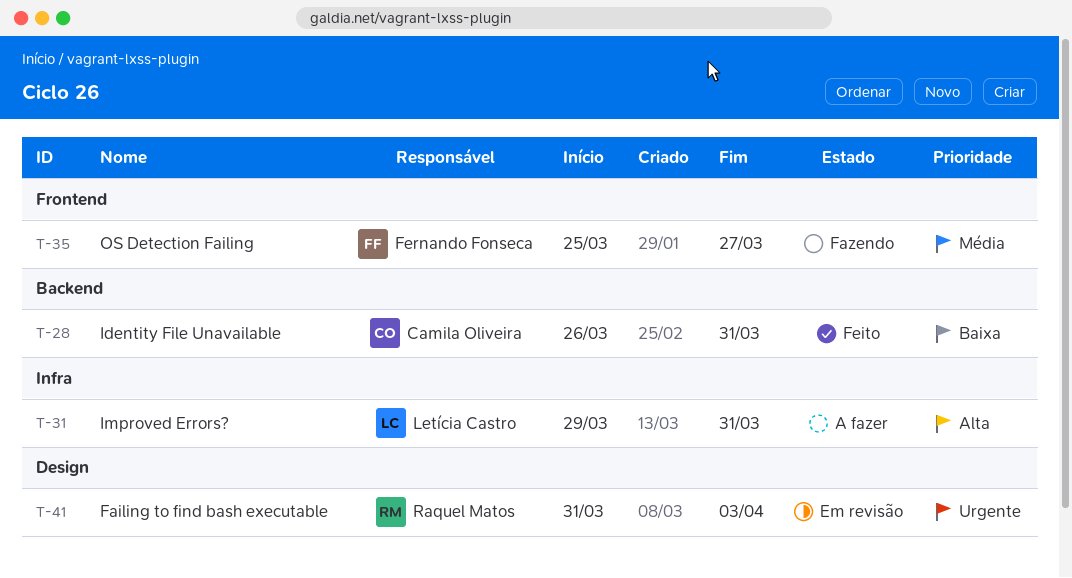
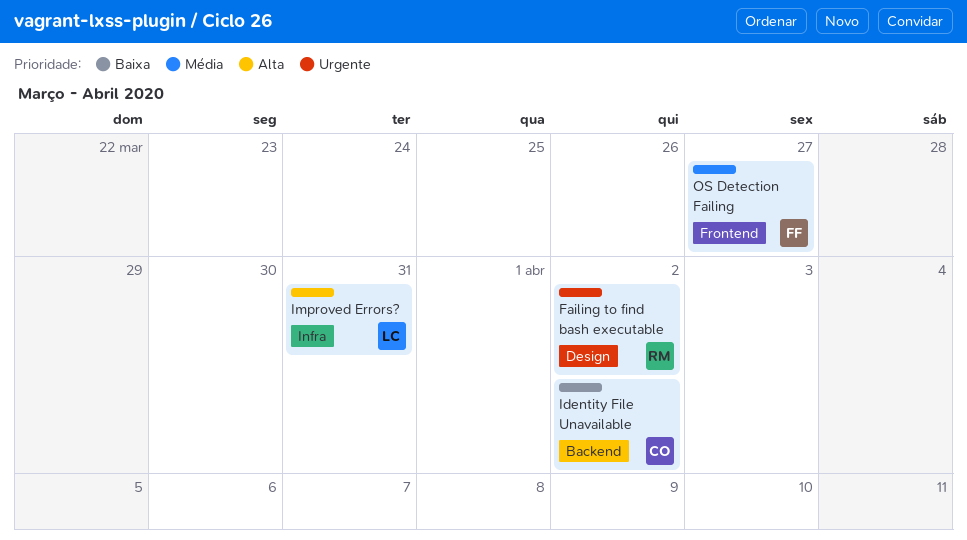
Failing to find bash executable, due: Apr 3 -> Apr 2
Identity File Unavailable, due: Mar 31 -> Apr 2

